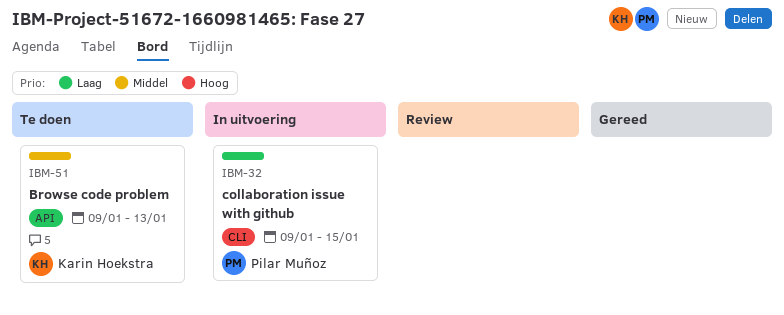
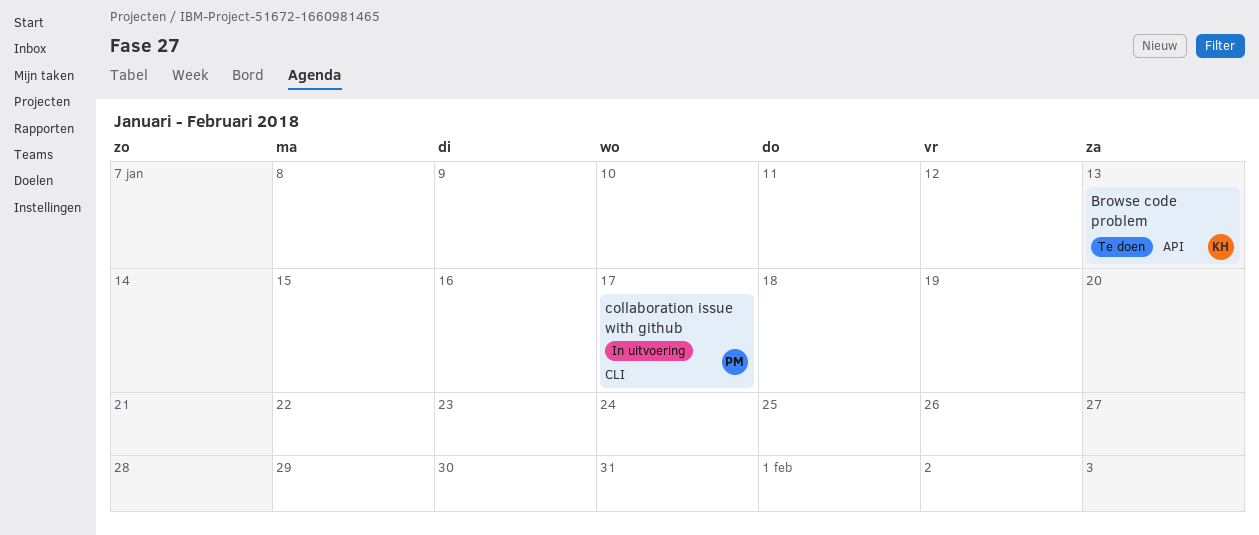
collaboration issue with github, due: Jan 15 -> Jan 17

